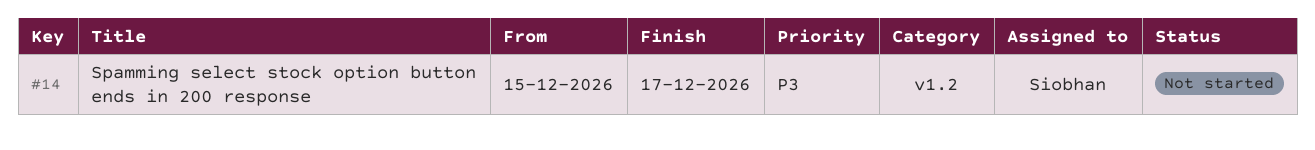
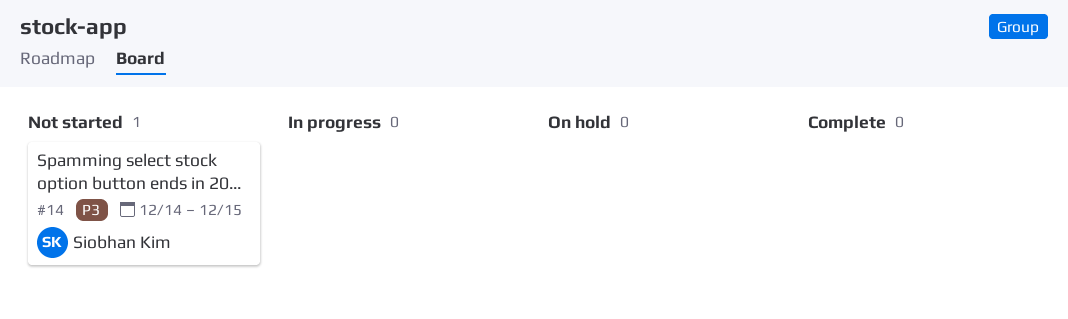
#14, start: Dec 15 -> Dec 14
#14, due: Dec 17 -> Dec 15

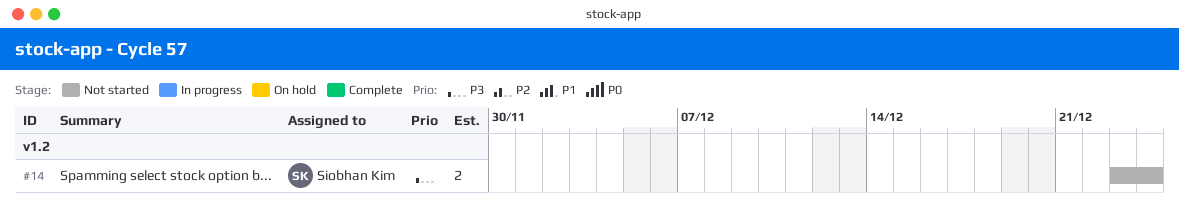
#14, start: Dec 14 -> Dec 23
#14, due: Dec 15 -> Dec 24

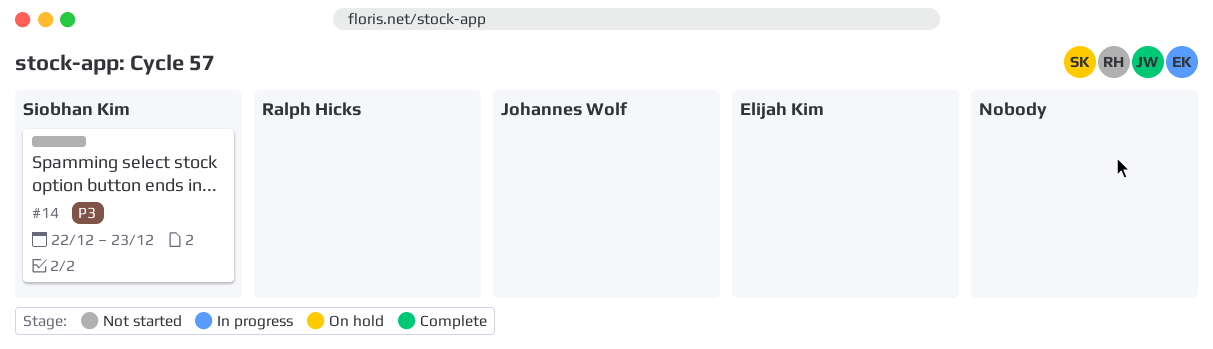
#14, start: Dec 23 -> Dec 22
#14, due: Dec 24 -> Dec 23

